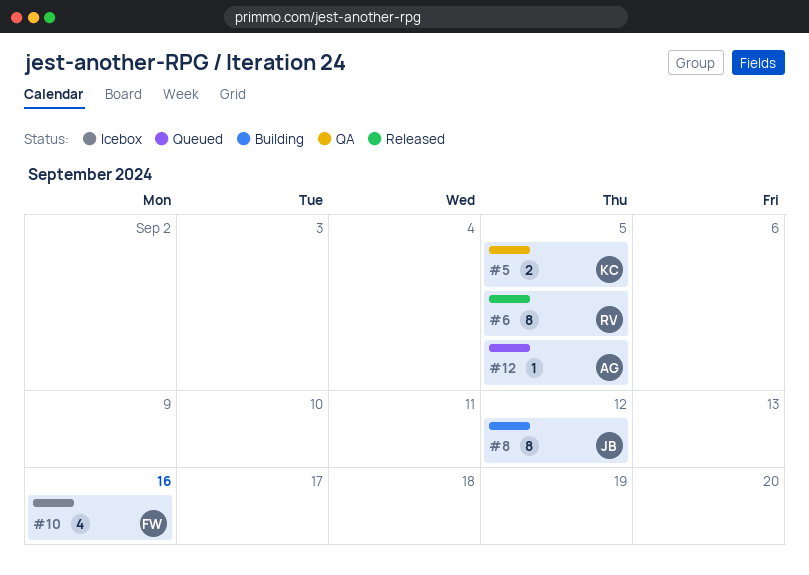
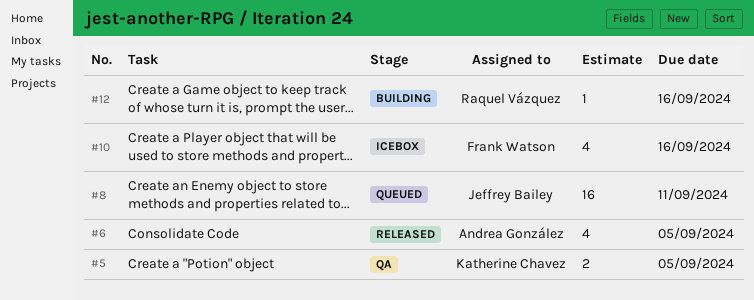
#6, owner: Raquel Vázquez -> Andrea González
#6, estimate: 8 -> 4
#8, status: Building -> Queued
#8, estimate: 8 -> 16
#8, due: Sep 12 -> Sep 11
#12, status: Queued -> Building
#12, owner: Andrea González -> Raquel Vázquez
#12, due: Sep 5 -> Sep 16

